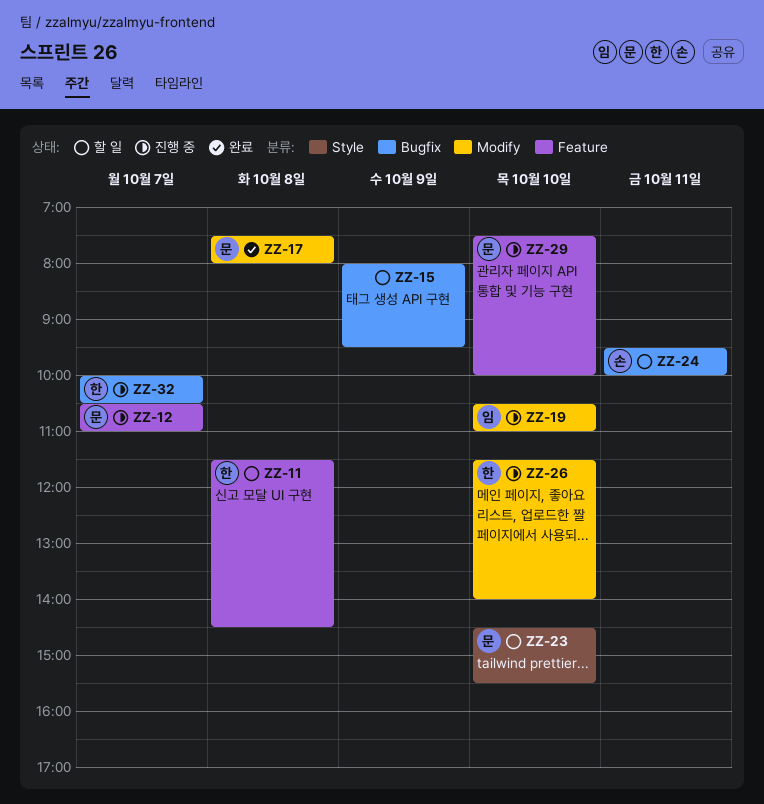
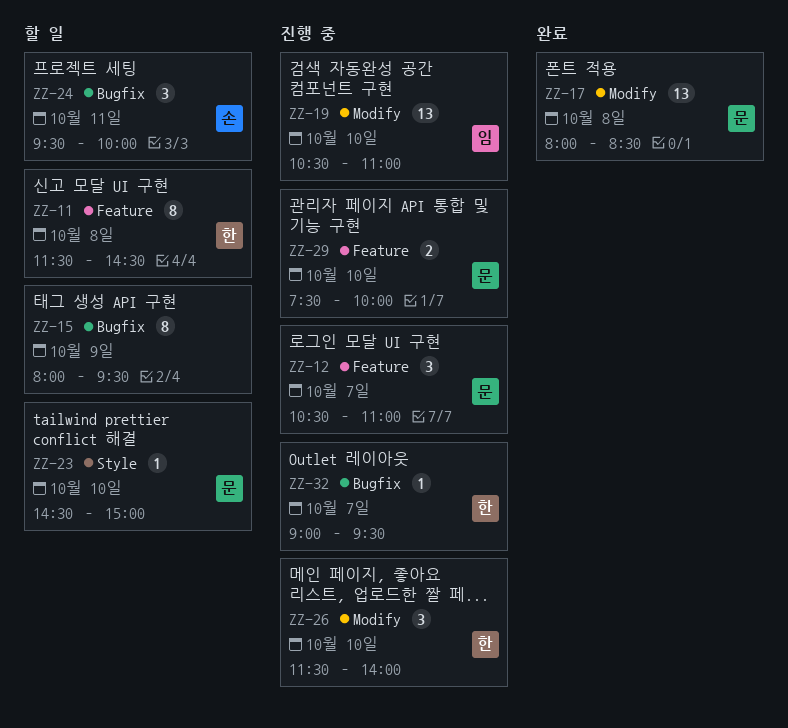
ZZ-17, begins: 07:30 -> 08:00
ZZ-17, ends: 08:00 -> 08:30
ZZ-23, ends: 15:30 -> 15:00
ZZ-32, begins: 10:00 -> 09:00
ZZ-32, ends: 10:30 -> 09:30

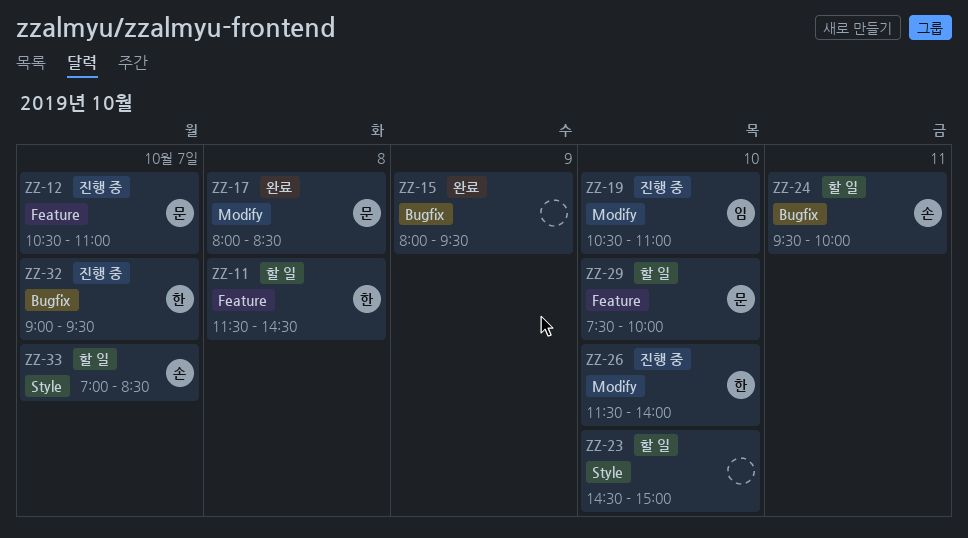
ZZ-15, status: 할 일 -> 완료
ZZ-23, owner: 문 -> none
ZZ-29, status: 진행 중 -> 할 일
ZZ-33: none -> present

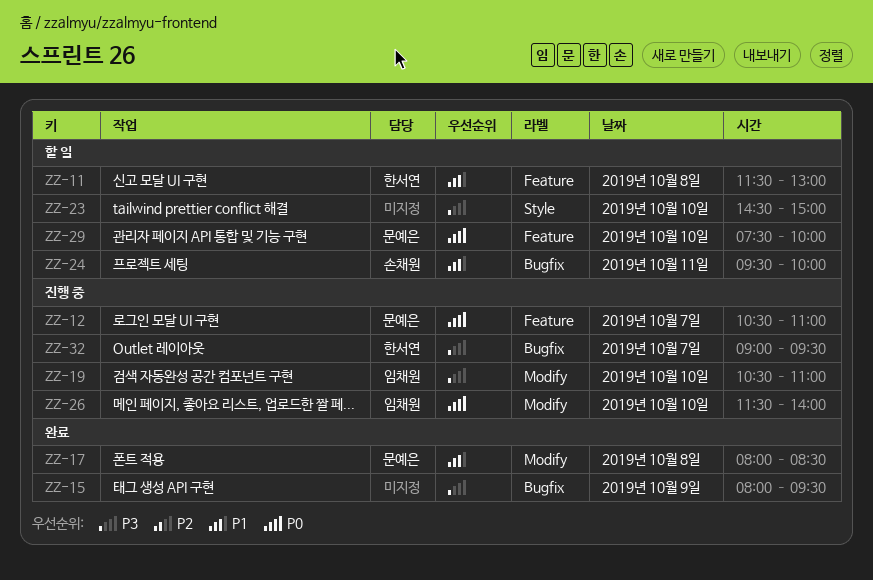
ZZ-11, ends: 14:30 -> 13:00
ZZ-26, owner: 한서연 -> 임채원
ZZ-33: present -> none

